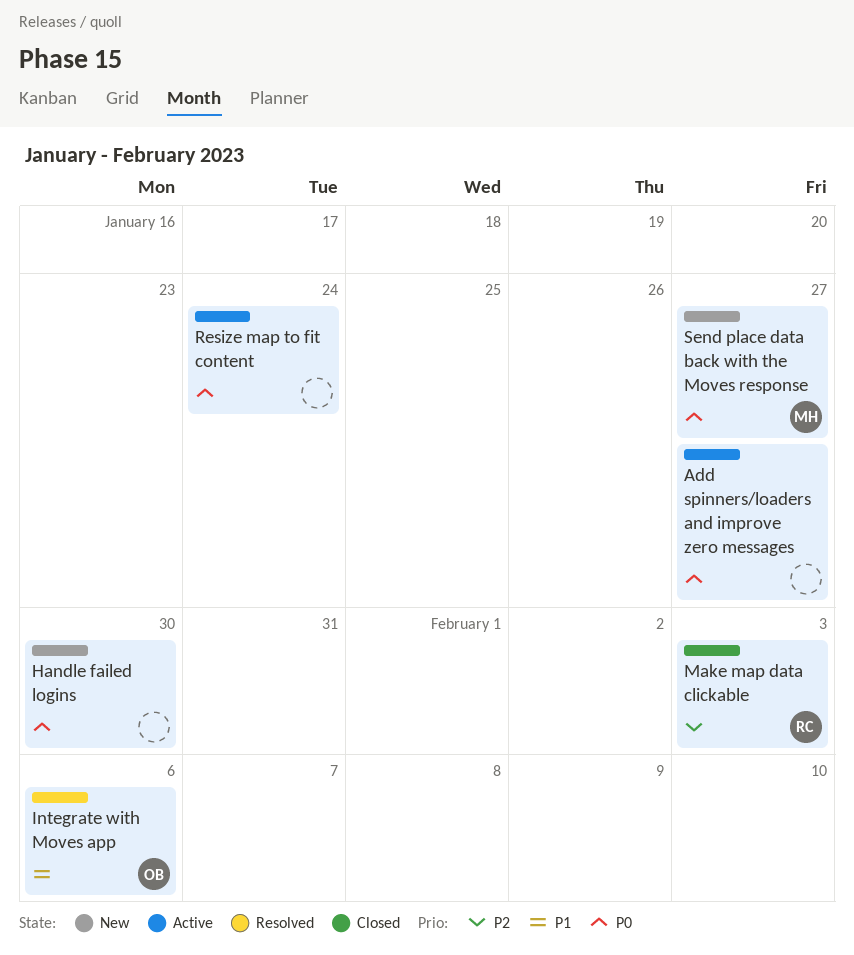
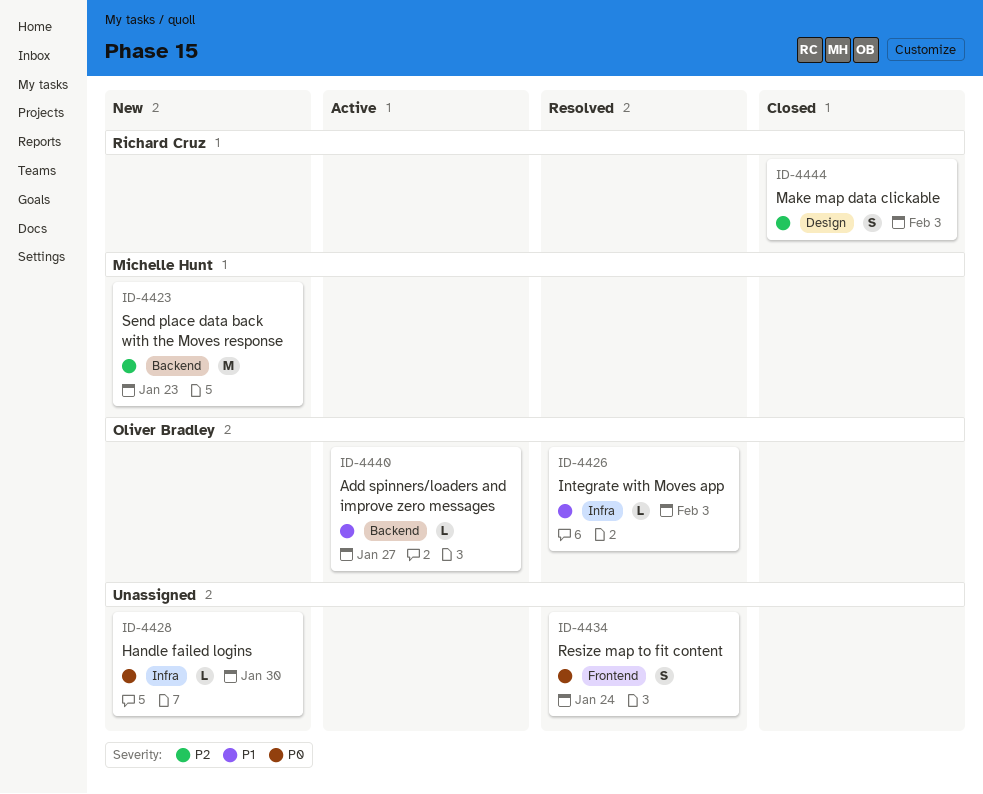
Add spinners/loaders and improve zero messages, owner: none -> Oliver Bradley
Add spinners/loaders and improve zero messages, priority: P0 -> P1
Integrate with Moves app, due: Feb 6 -> Feb 3
Resize map to fit content, status: Active -> Resolved
Send place data back with the Moves response, priority: P0 -> P2
Send place data back with the Moves response, due: Jan 27 -> Jan 23

